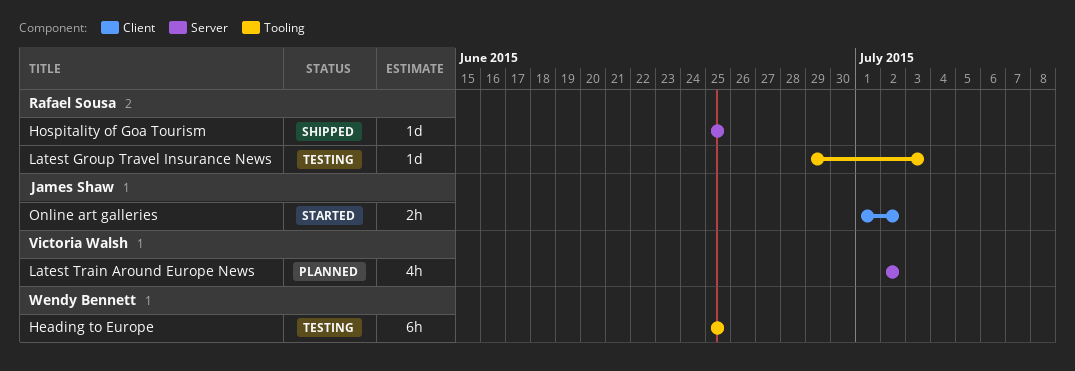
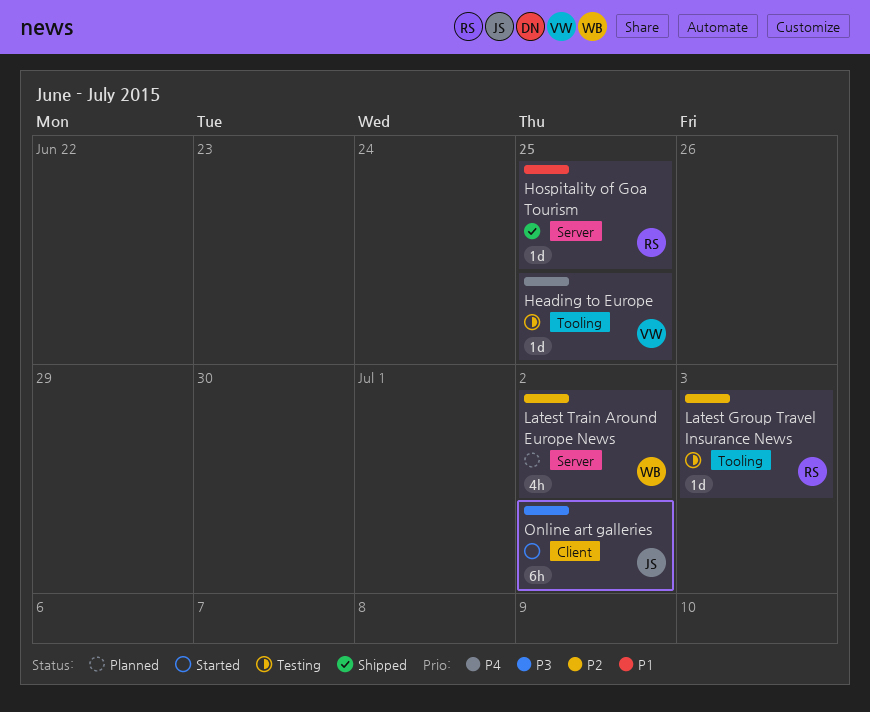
Heading to Europe, owner: Wendy Bennett -> Victoria Walsh
Heading to Europe, estimate: 6h -> 1d
Latest Train Around Europe News, owner: Victoria Walsh -> Wendy Bennett
Online art galleries, estimate: 2h -> 6h

